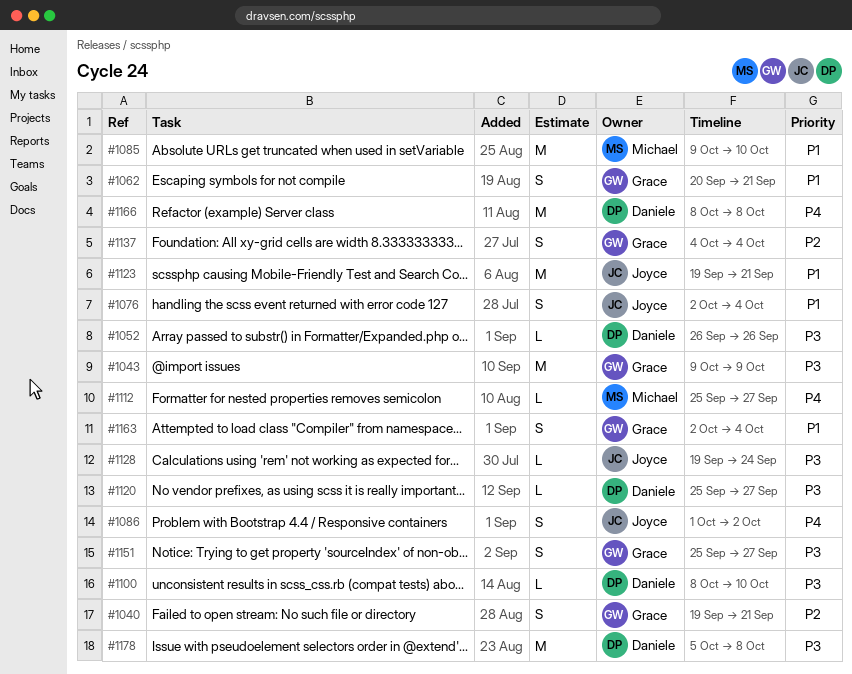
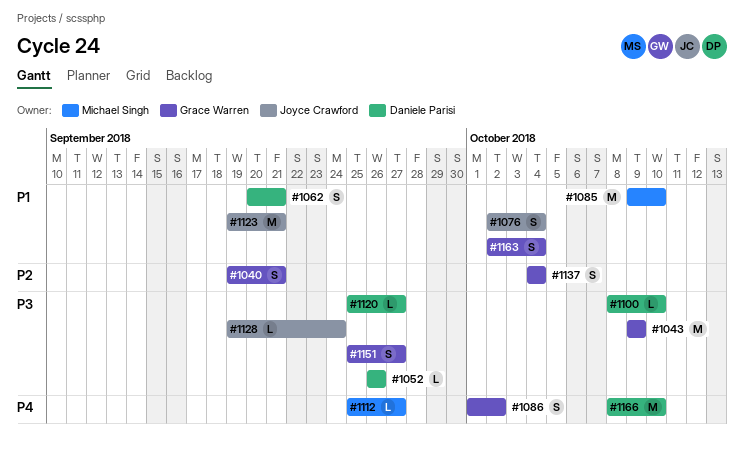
#1062, owner: Grace Warren -> Daniele Parisi
#1086, owner: Joyce Crawford -> Grace Warren
#1166, due: Oct 8 -> Oct 10
#1178: present -> none

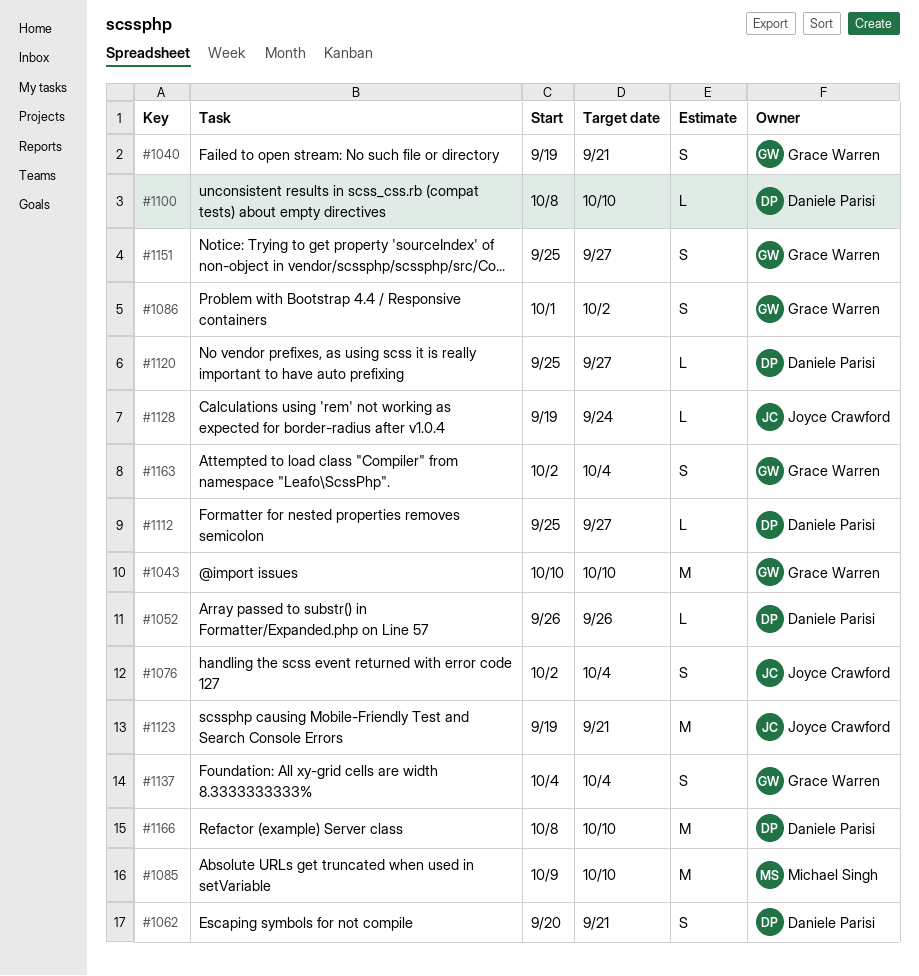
#1043, start: Oct 9 -> Oct 10
#1043, due: Oct 9 -> Oct 10
#1112, owner: Michael Singh -> Daniele Parisi

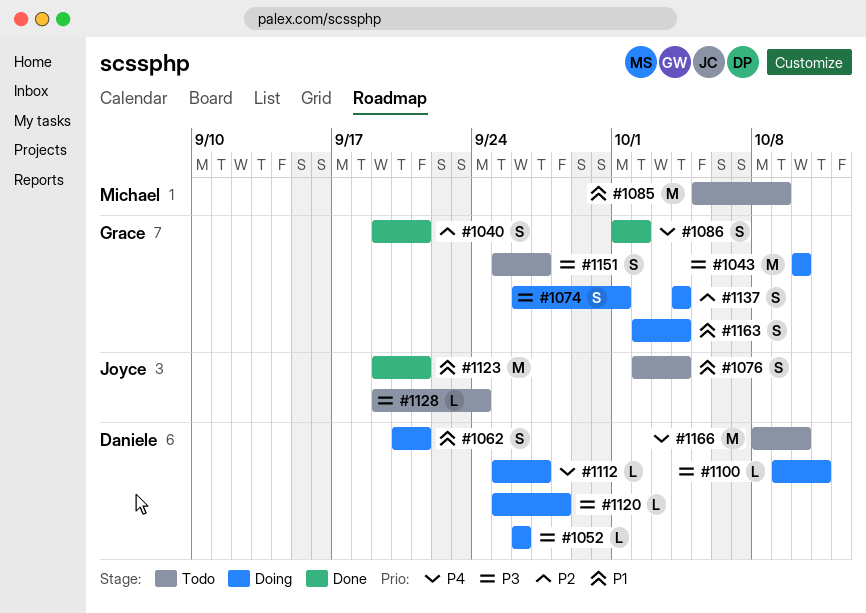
#1074: none -> present
#1085, start: Oct 9 -> Oct 5
#1085, due: Oct 10 -> Oct 9
#1100, start: Oct 8 -> Oct 9
#1100, due: Oct 10 -> Oct 11
#1120, due: Sep 27 -> Sep 28

